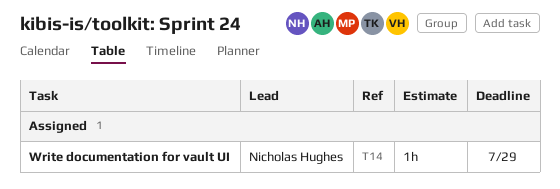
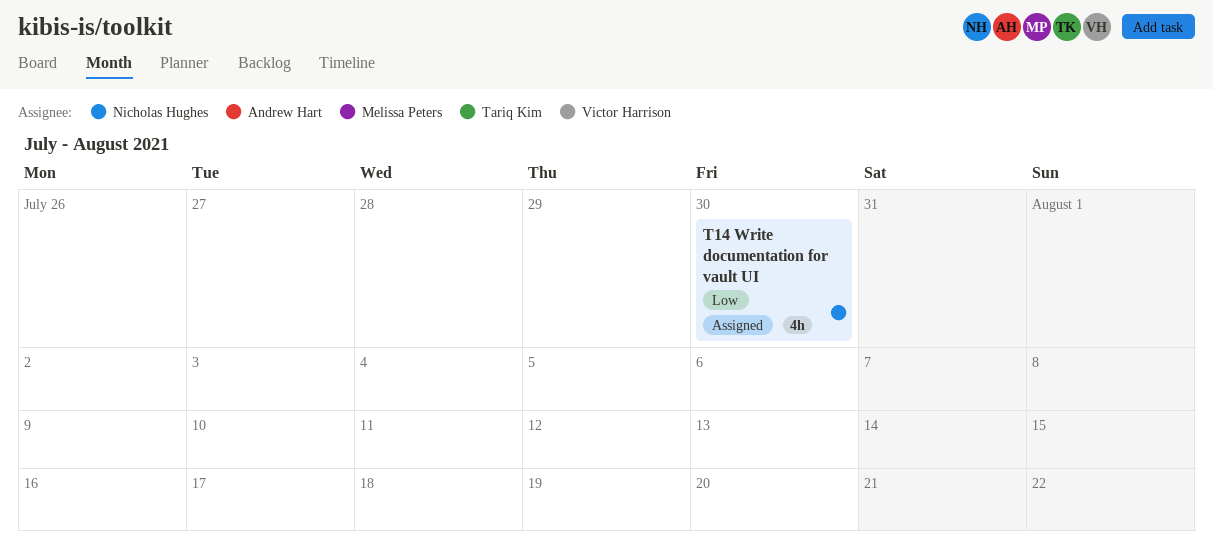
T14, estimate: 1h -> 4h
T14, due: Jul 29 -> Jul 30

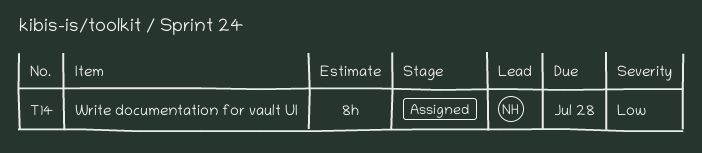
T14, estimate: 4h -> 8h
T14, due: Jul 30 -> Jul 28

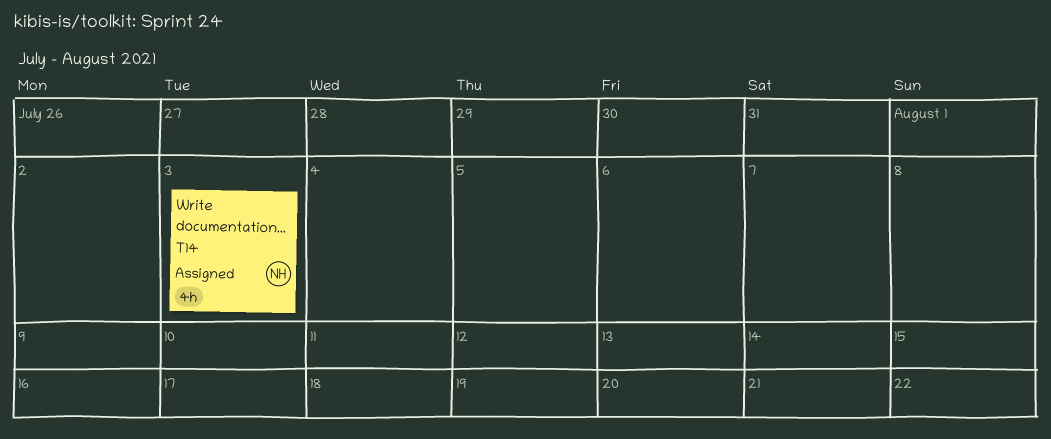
T14, estimate: 8h -> 4h
T14, due: Jul 28 -> Aug 3

